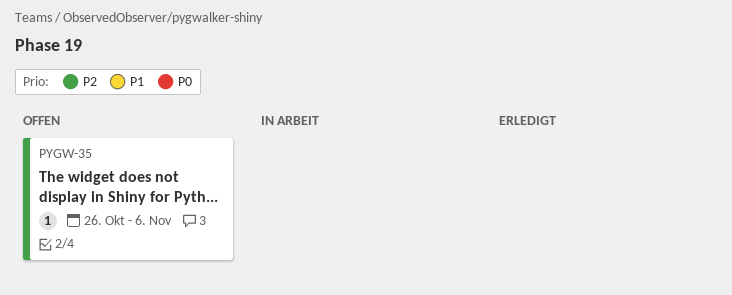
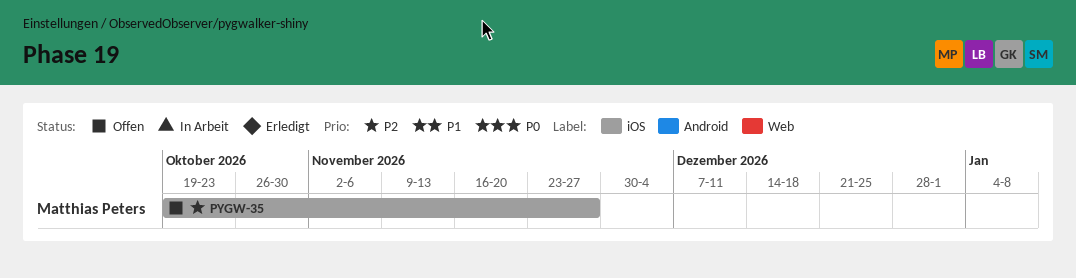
PYGW-35, start: Oct 26 -> Oct 19
PYGW-35, due: Nov 6 -> Nov 27

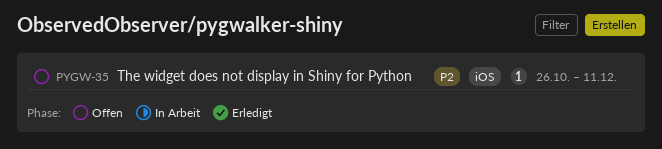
PYGW-35, start: Oct 19 -> Oct 26
PYGW-35, due: Nov 27 -> Dec 11

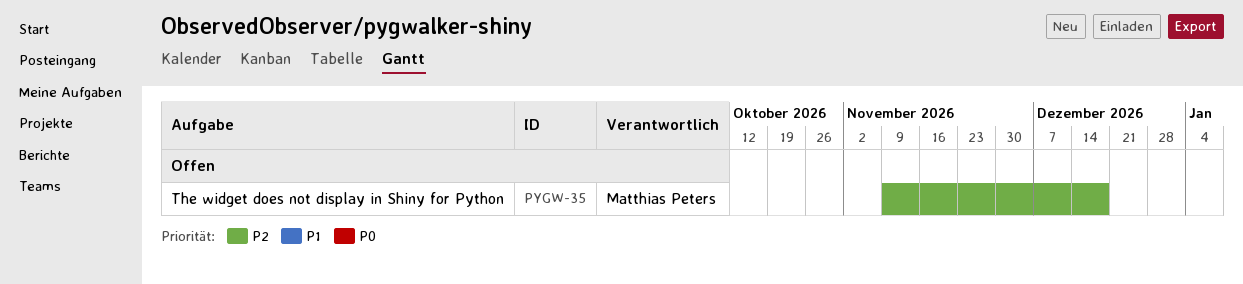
PYGW-35, start: Oct 26 -> Nov 9
PYGW-35, due: Dec 11 -> Dec 18

